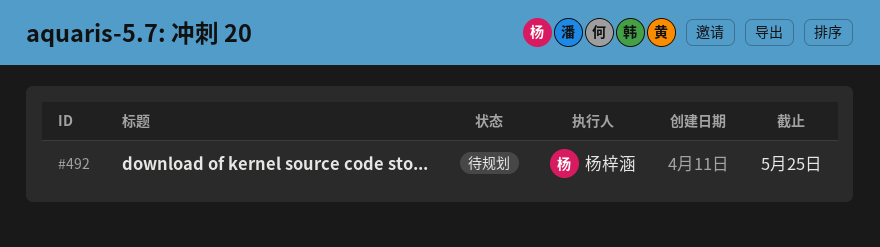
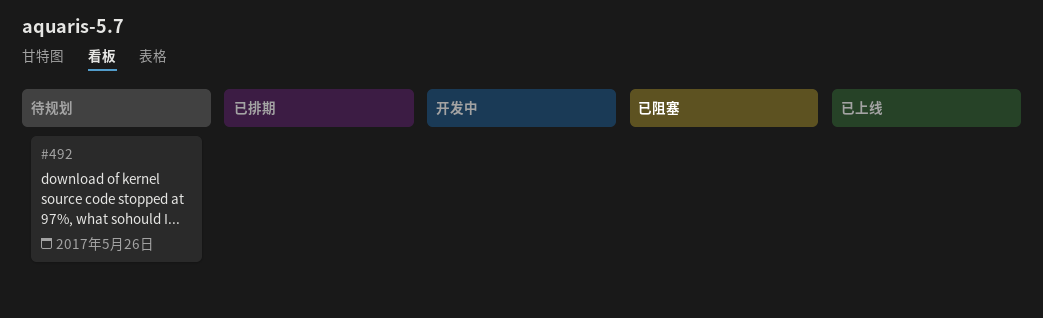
#492, due: May 25 -> May 26

